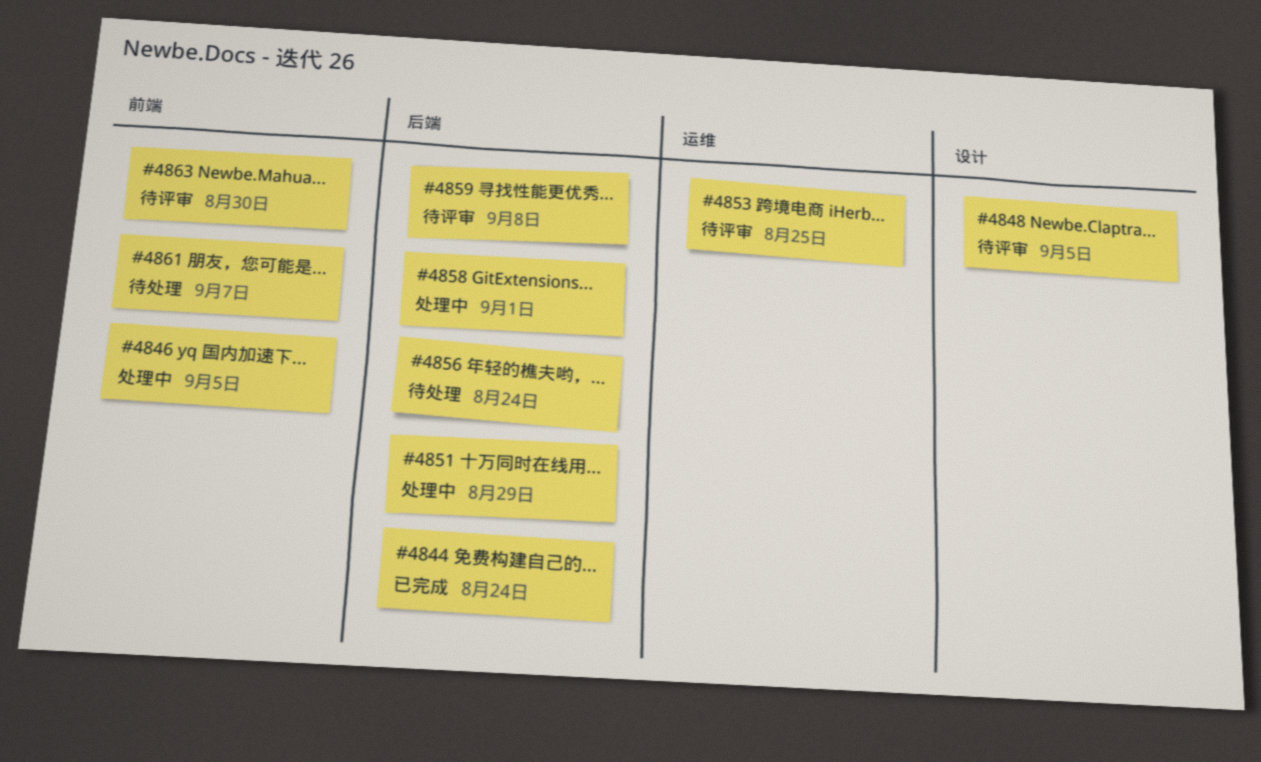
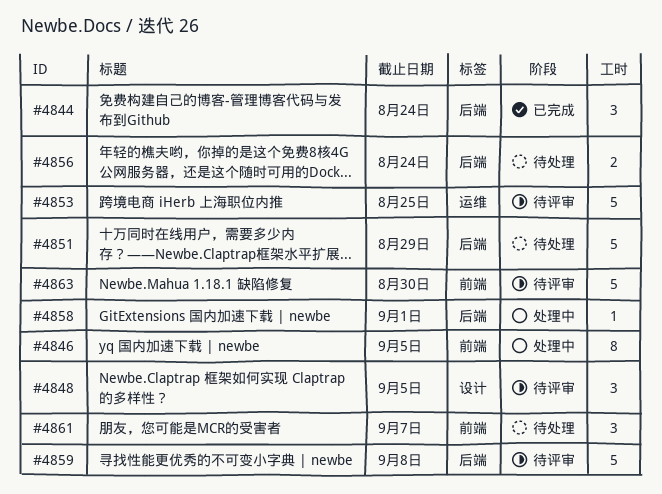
#4851, status: 处理中 -> 待处理

